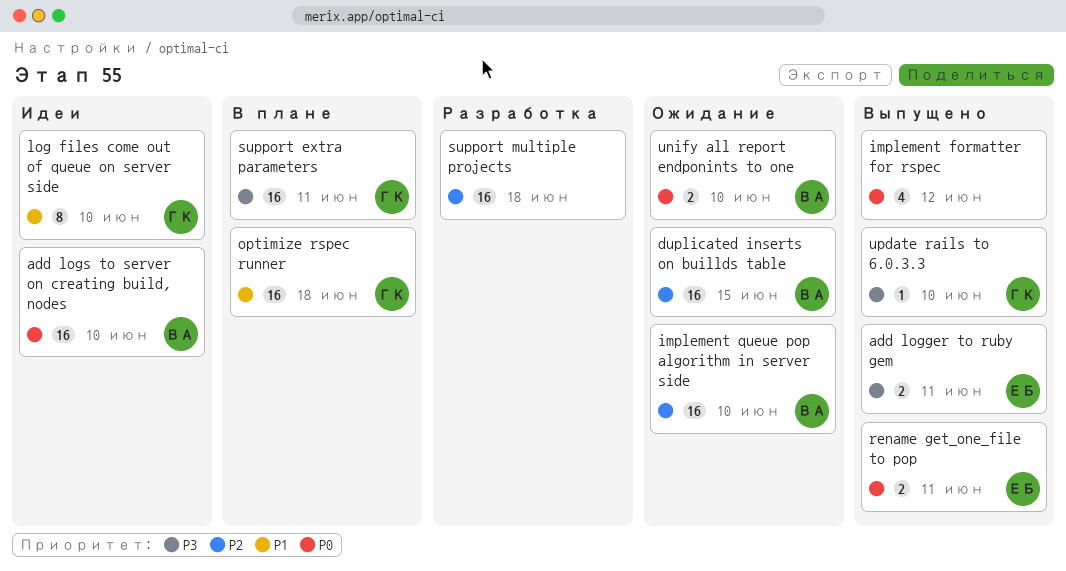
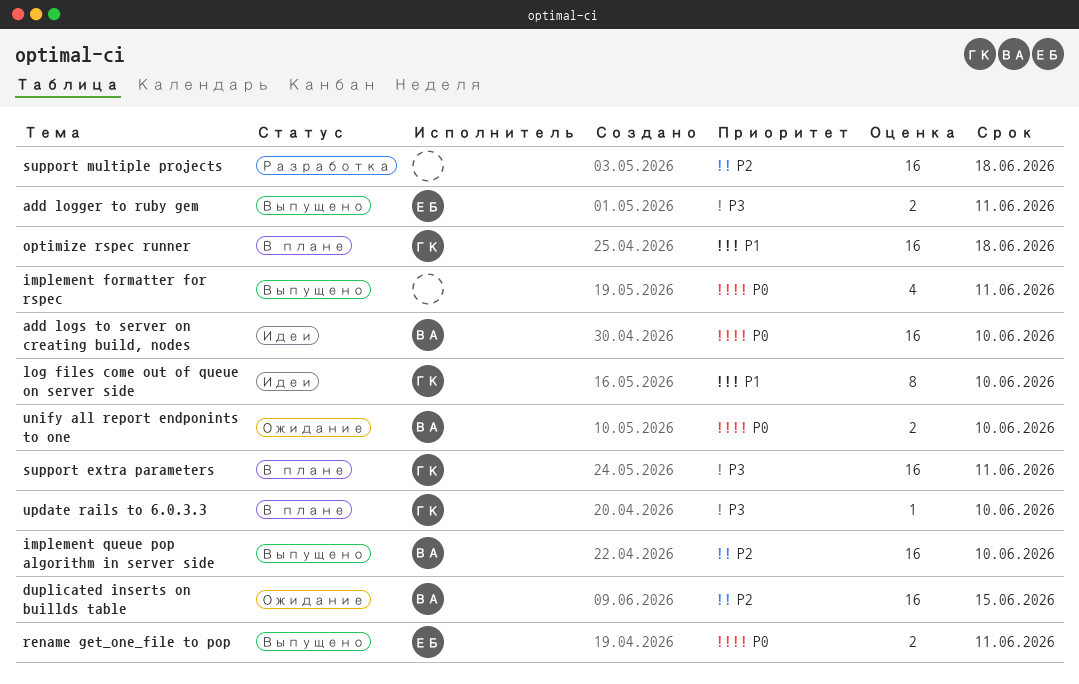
implement formatter for rspec, due: Jun 12 -> Jun 11
implement queue pop algorithm in server side, status: Ожидание -> Выпущено
update rails to 6.0.3.3, status: Выпущено -> В плане

